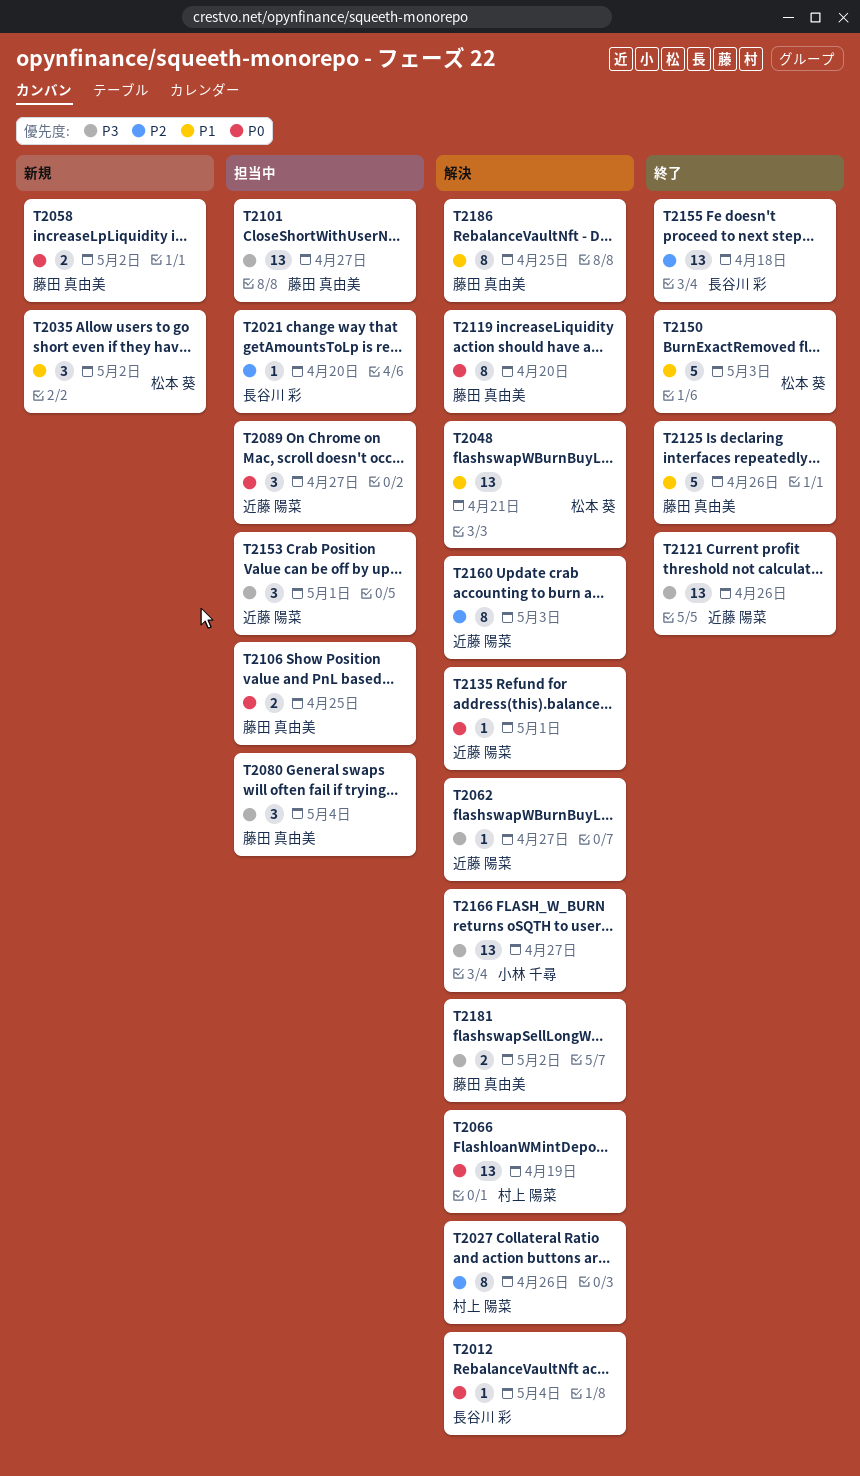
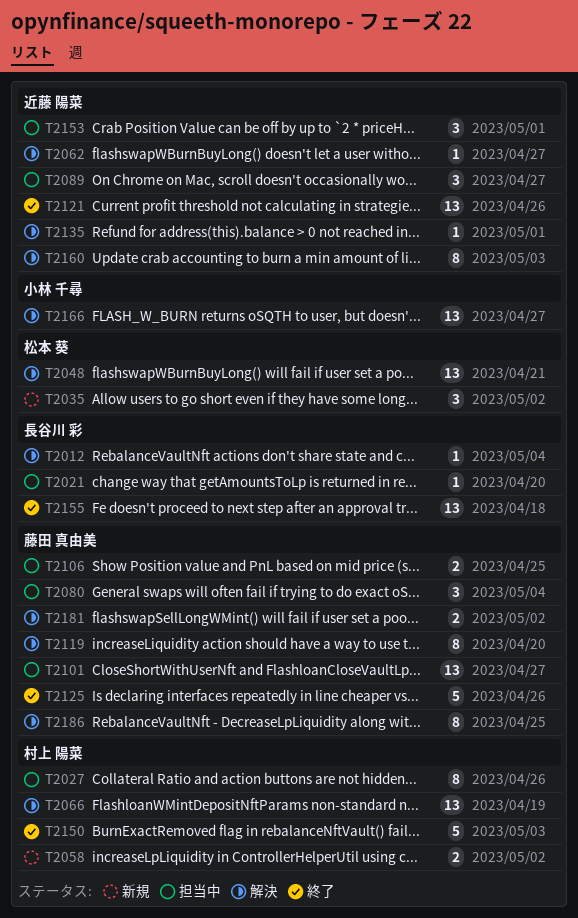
T2027, status: 解決 -> 担当中
T2058, owner: 藤田 真由美 -> 村上 陽菜
T2150, owner: 松本 葵 -> 村上 陽菜

